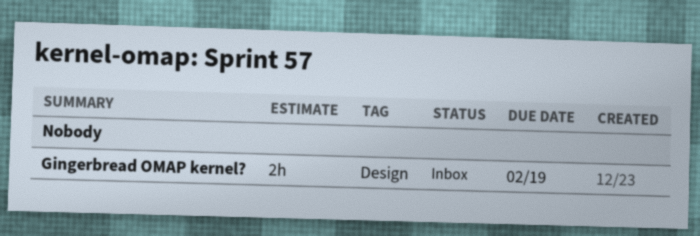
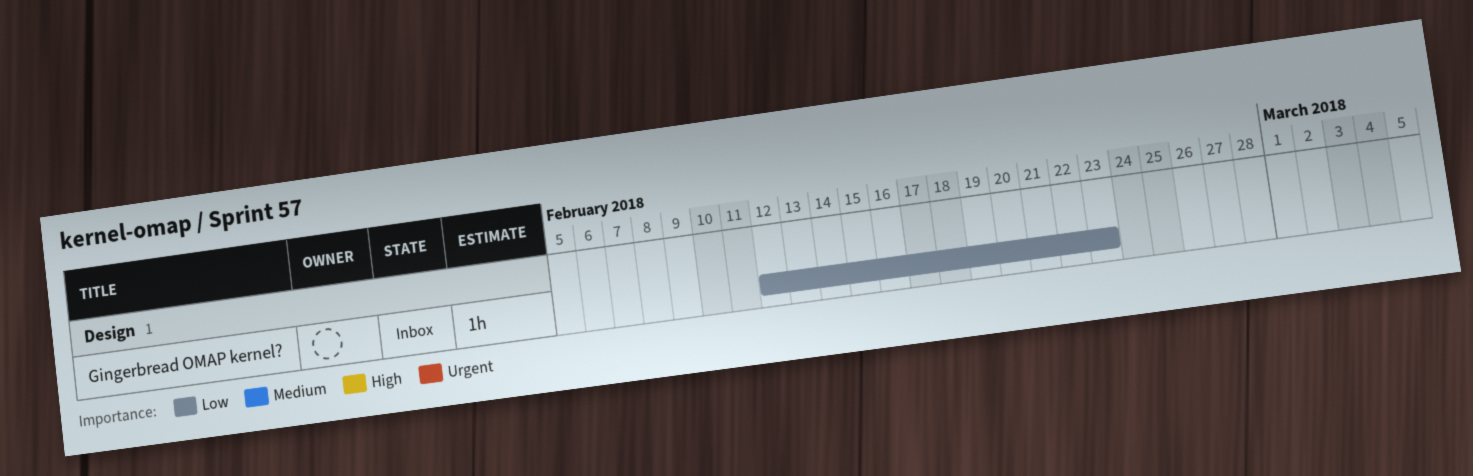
Gingerbread OMAP kernel?, estimate: 2h -> 1h
Gingerbread OMAP kernel?, due: Feb 19 -> Feb 23

